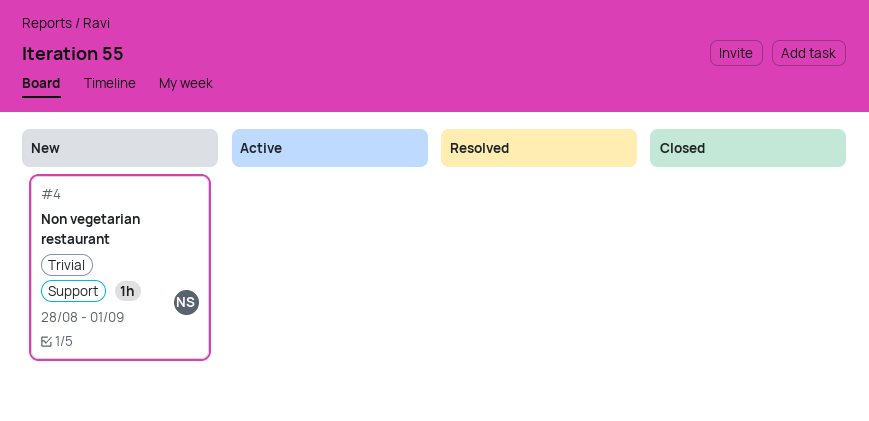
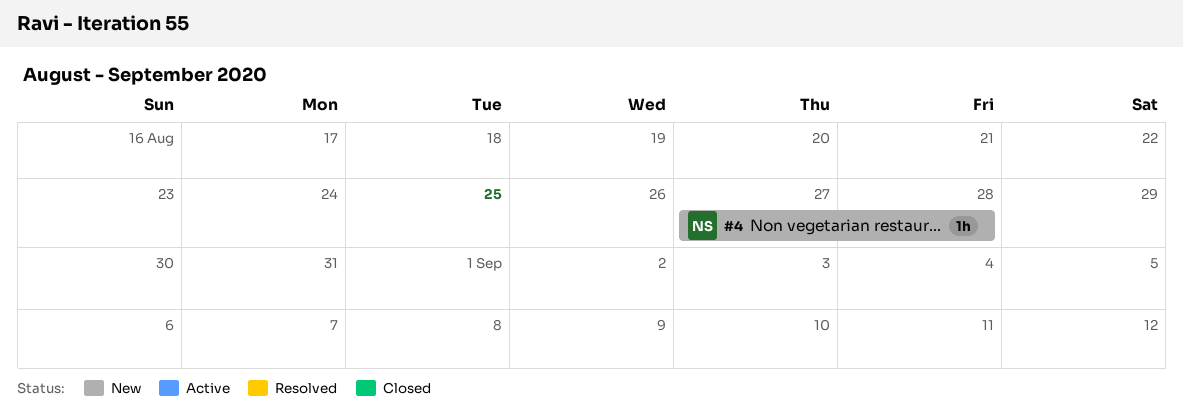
#4, start: Aug 28 -> Aug 27
#4, due: Sep 1 -> Aug 28

